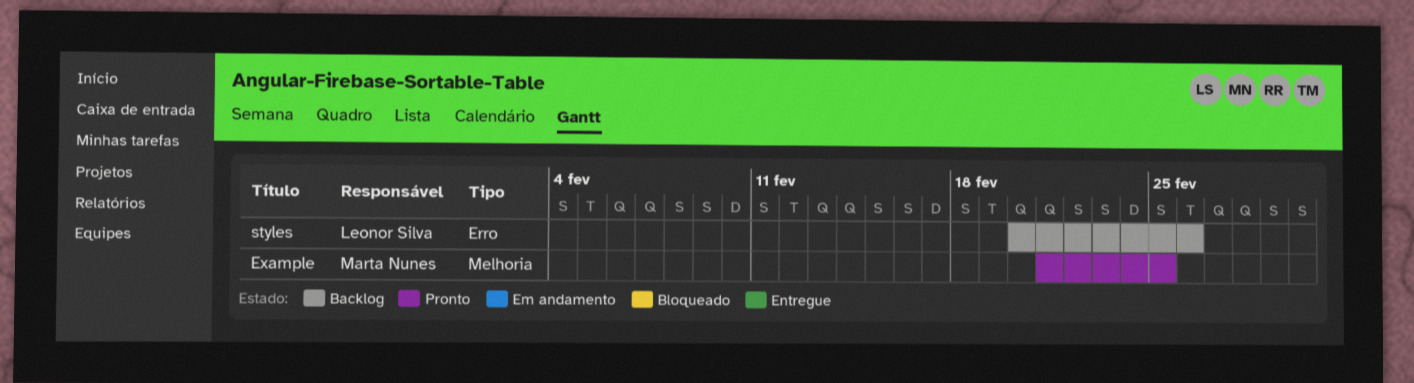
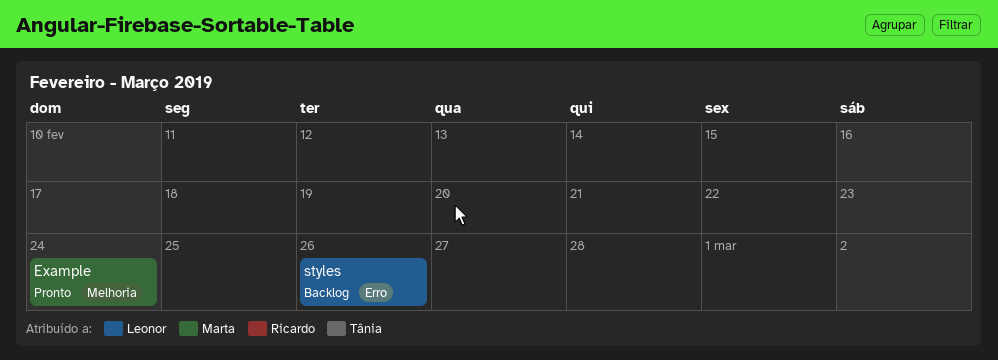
Example, due: Feb 25 -> Feb 24

